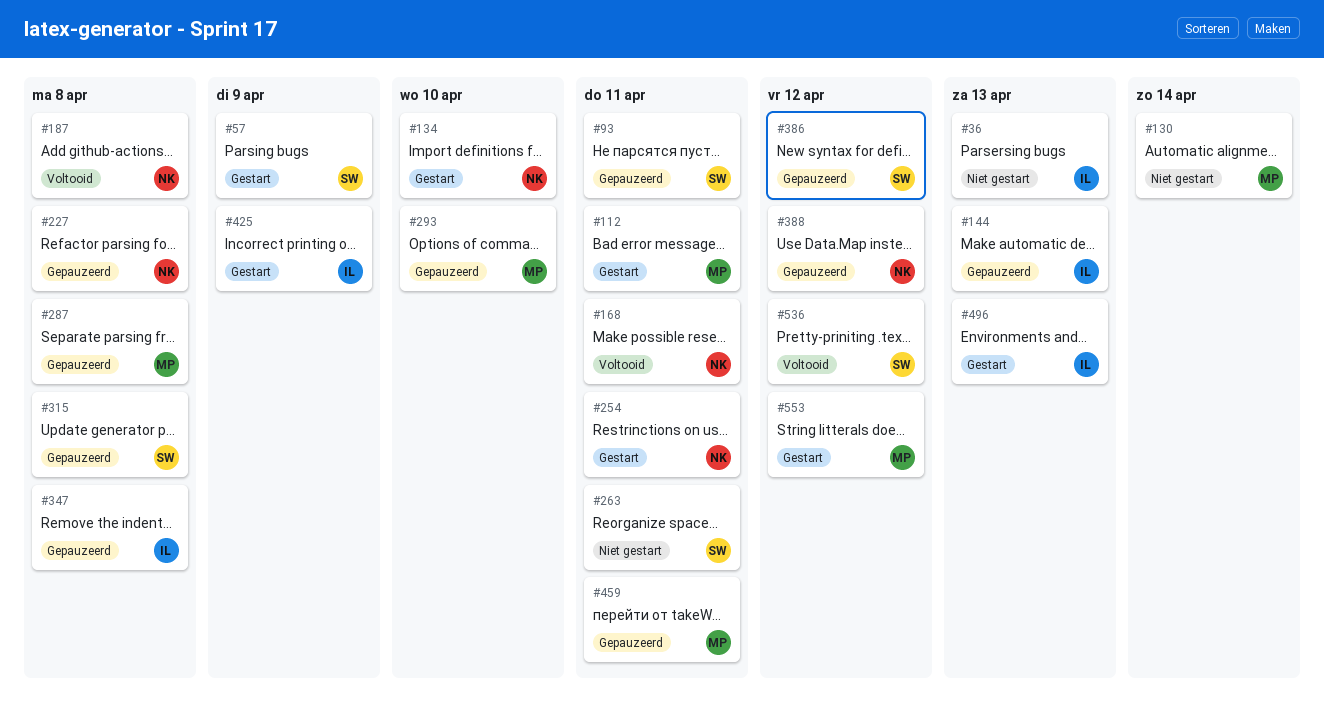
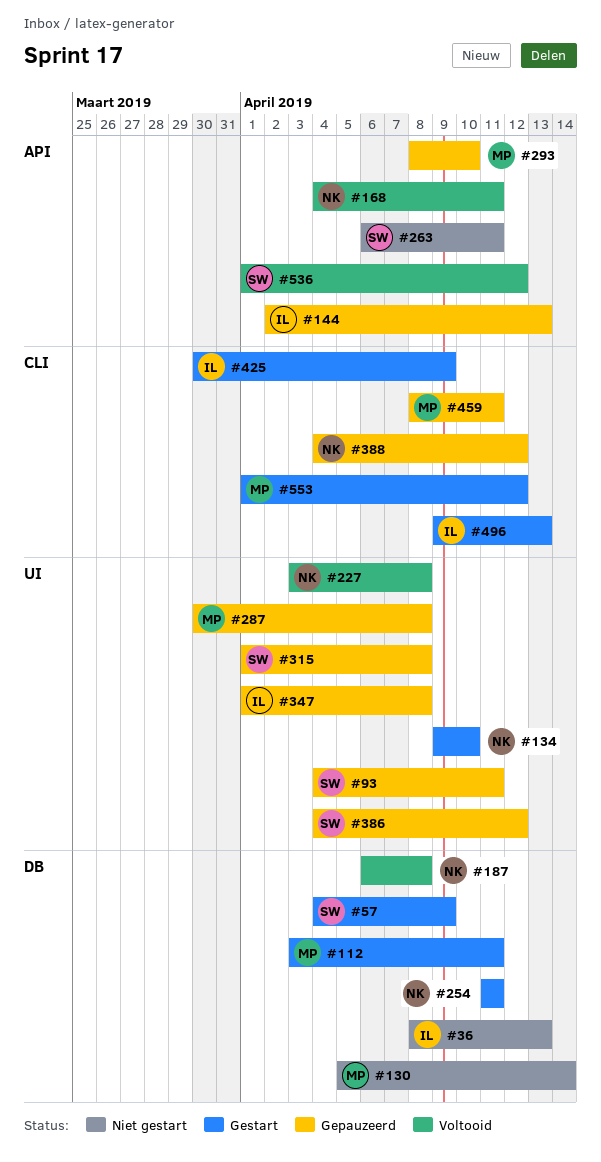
#227, status: Gepauzeerd -> Voltooid

